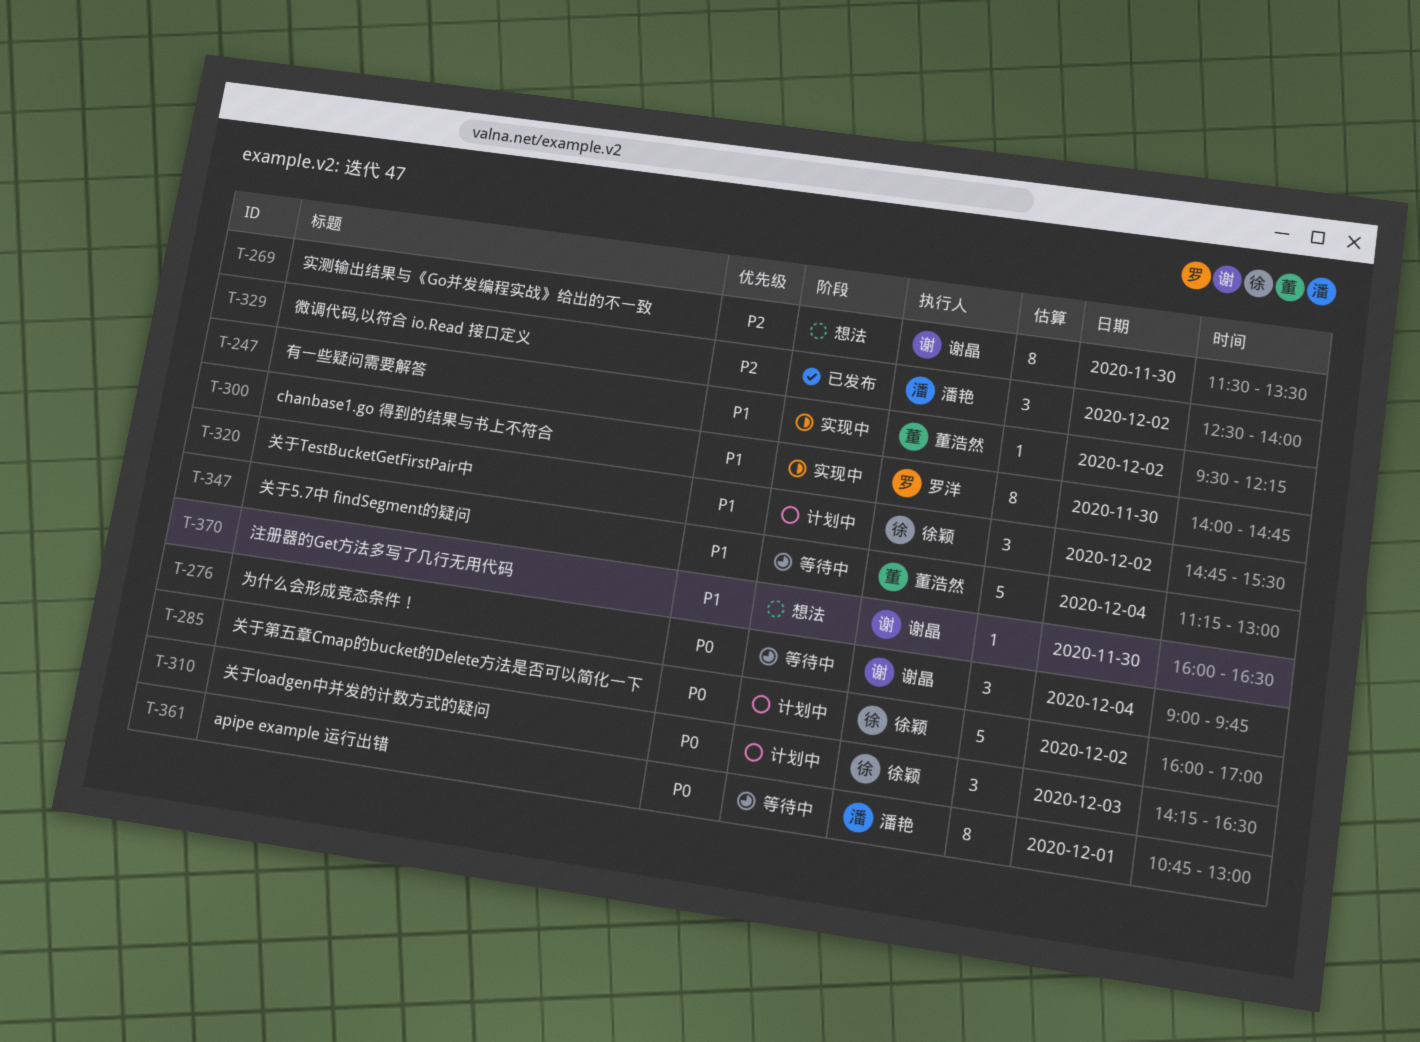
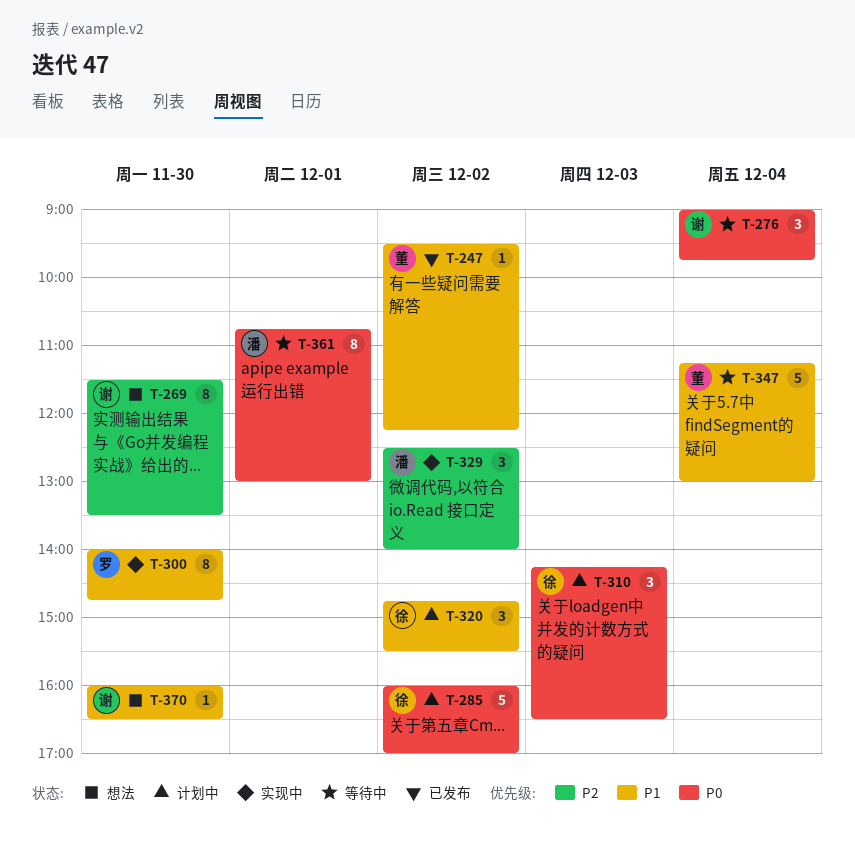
T-247, status: 实现中 -> 已发布
T-329, status: 已发布 -> 实现中

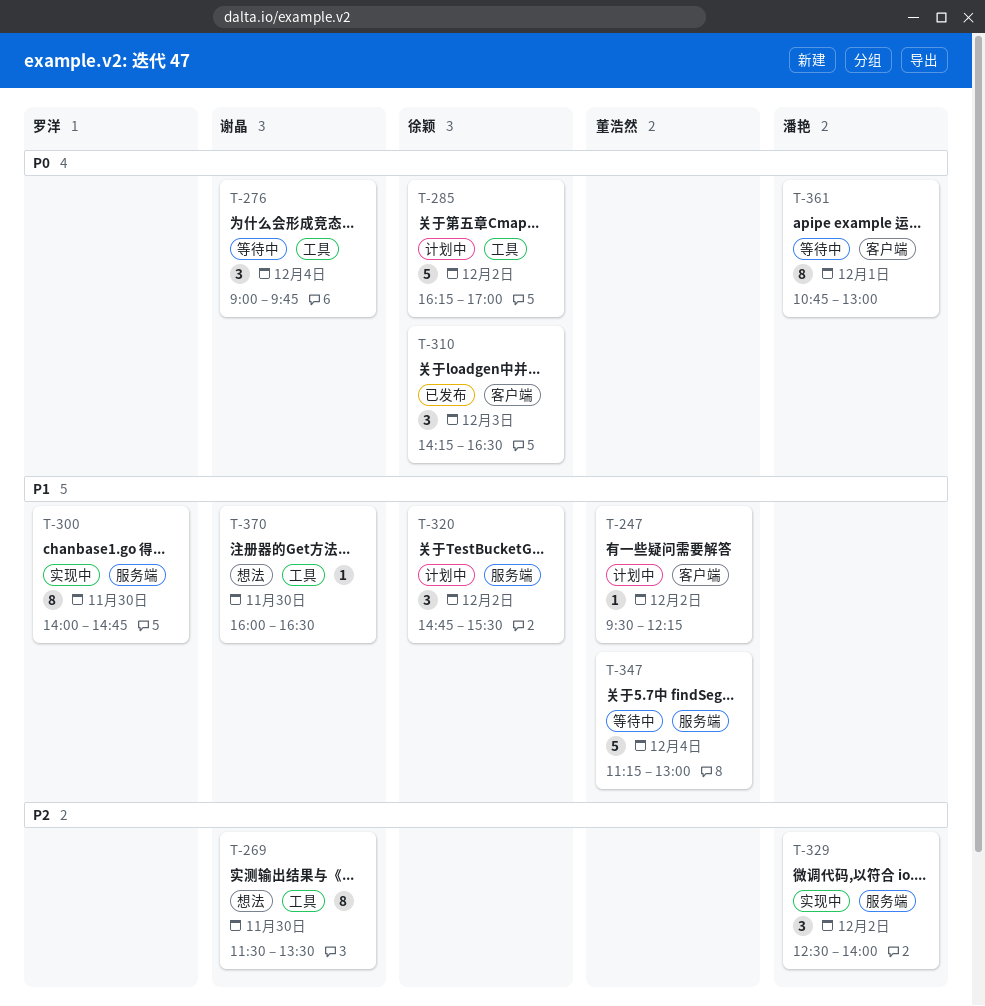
T-247, status: 已发布 -> 计划中
T-285, begins: 16:00 -> 16:15
T-310, status: 计划中 -> 已发布

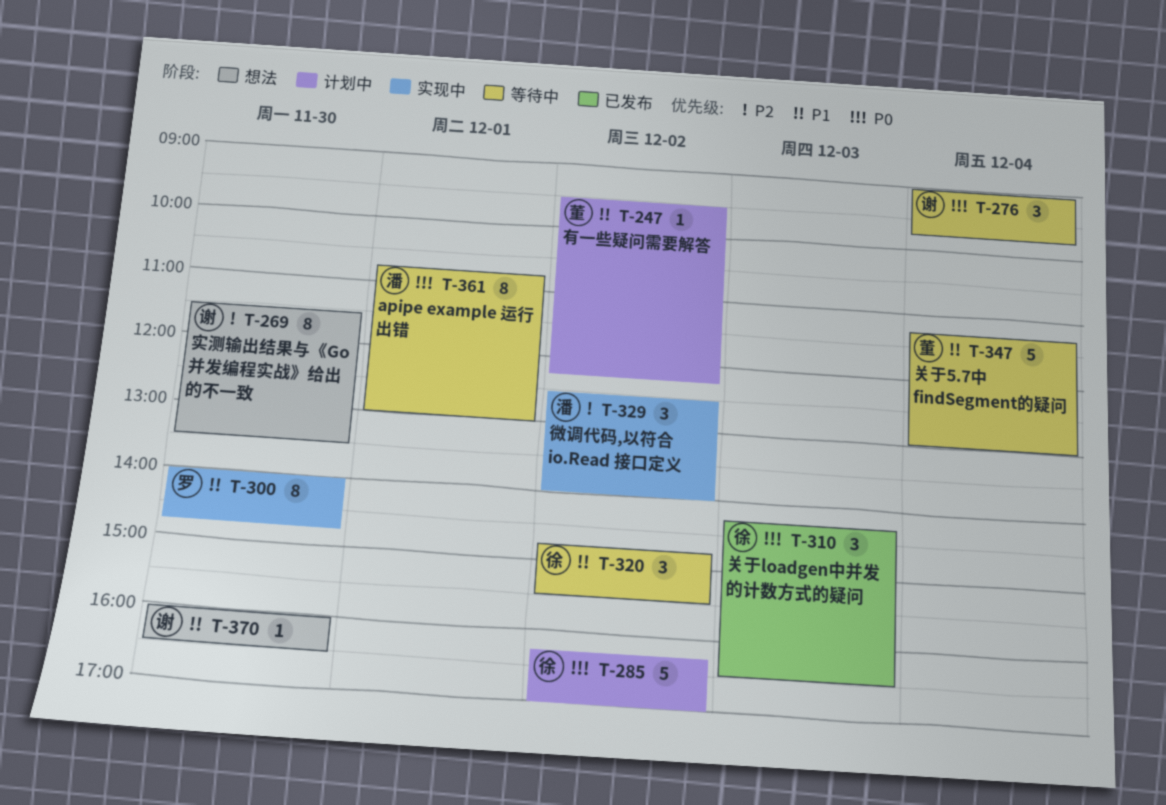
T-320, status: 计划中 -> 等待中

